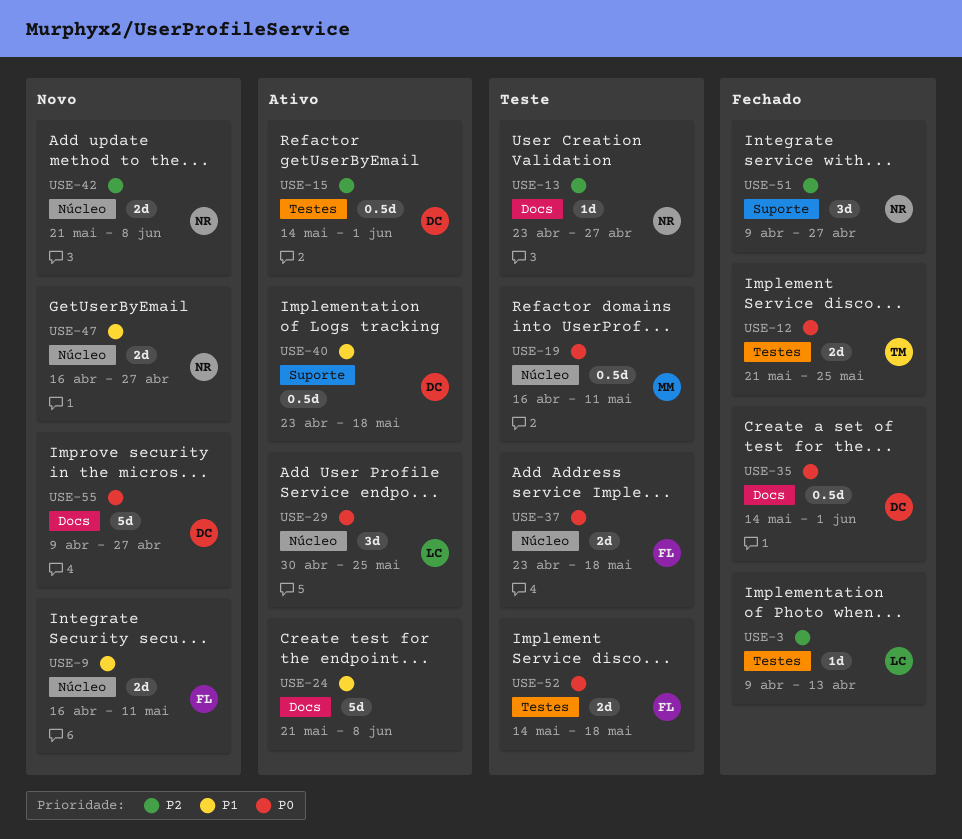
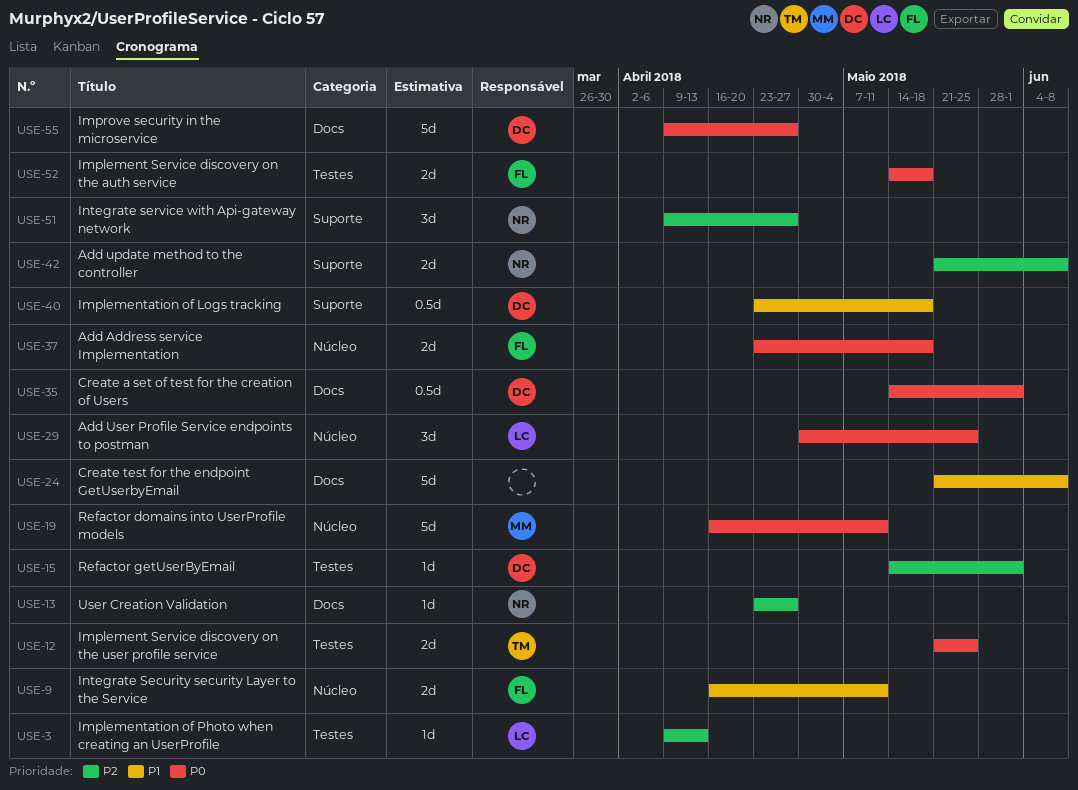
USE-15, estimate: 0.5d -> 1d
USE-19, estimate: 0.5d -> 5d
USE-42, label: Núcleo -> Suporte
USE-47: present -> none

